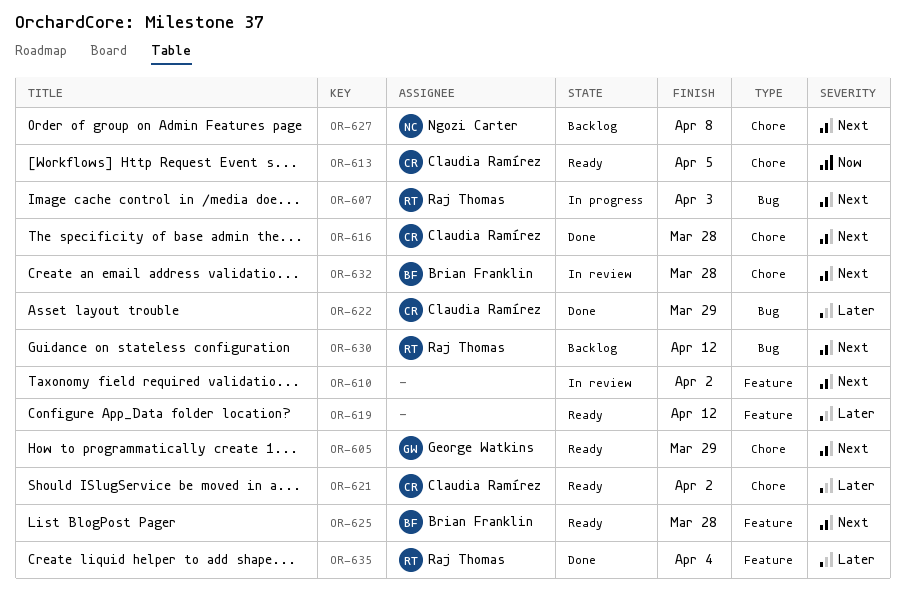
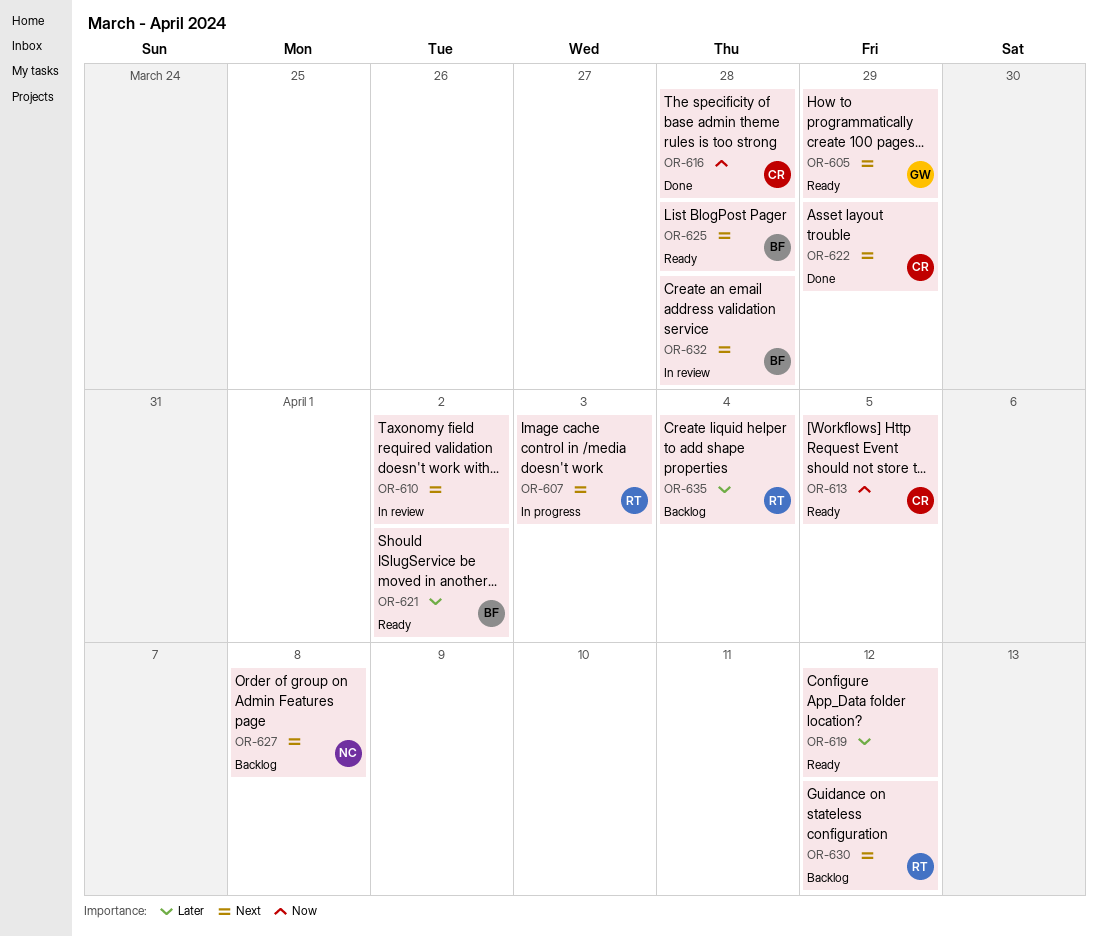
OR-616, priority: Next -> Now
OR-621, owner: Claudia Ramírez -> Brian Franklin
OR-622, priority: Later -> Next
OR-635, status: Done -> Backlog

